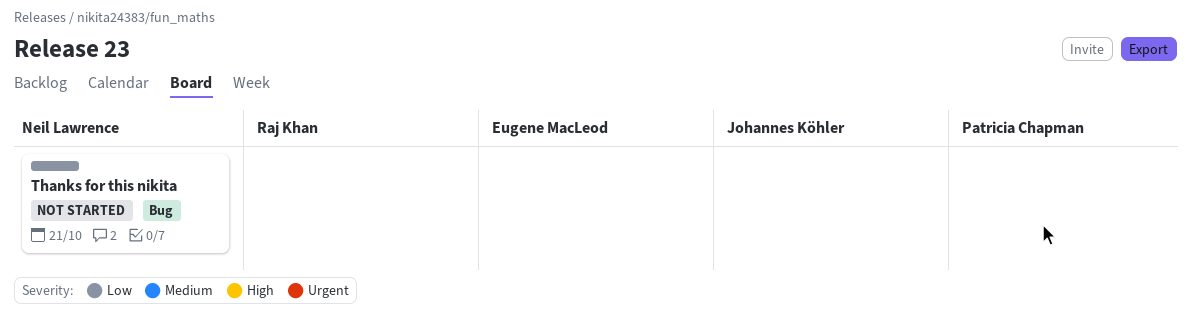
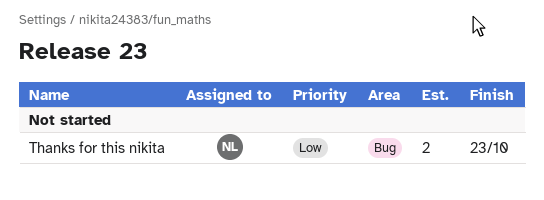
Thanks for this nikita, due: Oct 21 -> Oct 23

